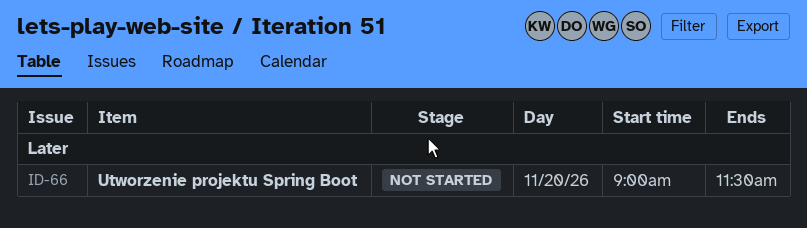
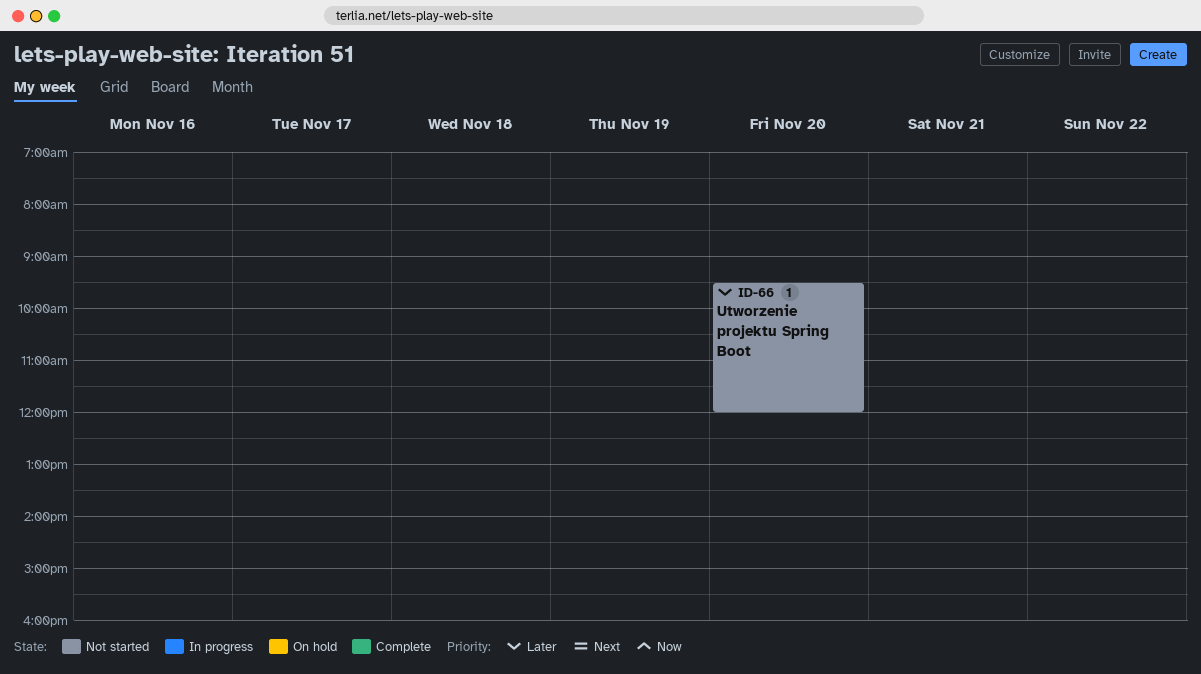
ID-66, begins: 09:00 -> 09:30
ID-66, ends: 11:30 -> 12:00

